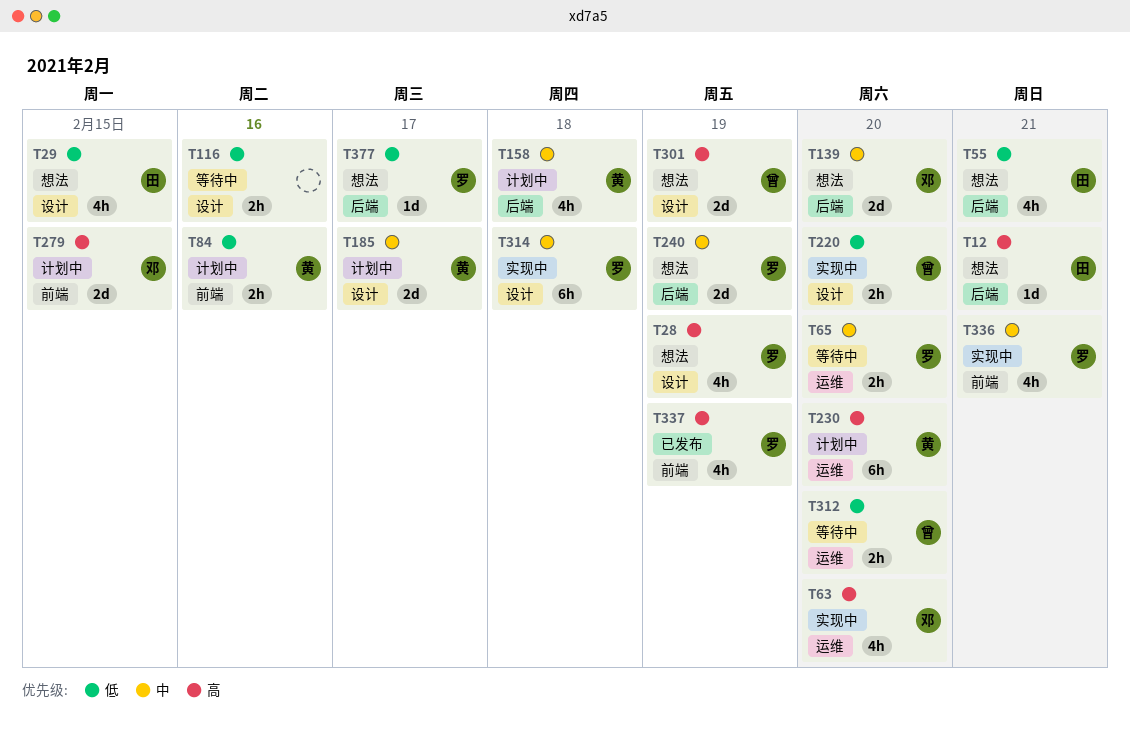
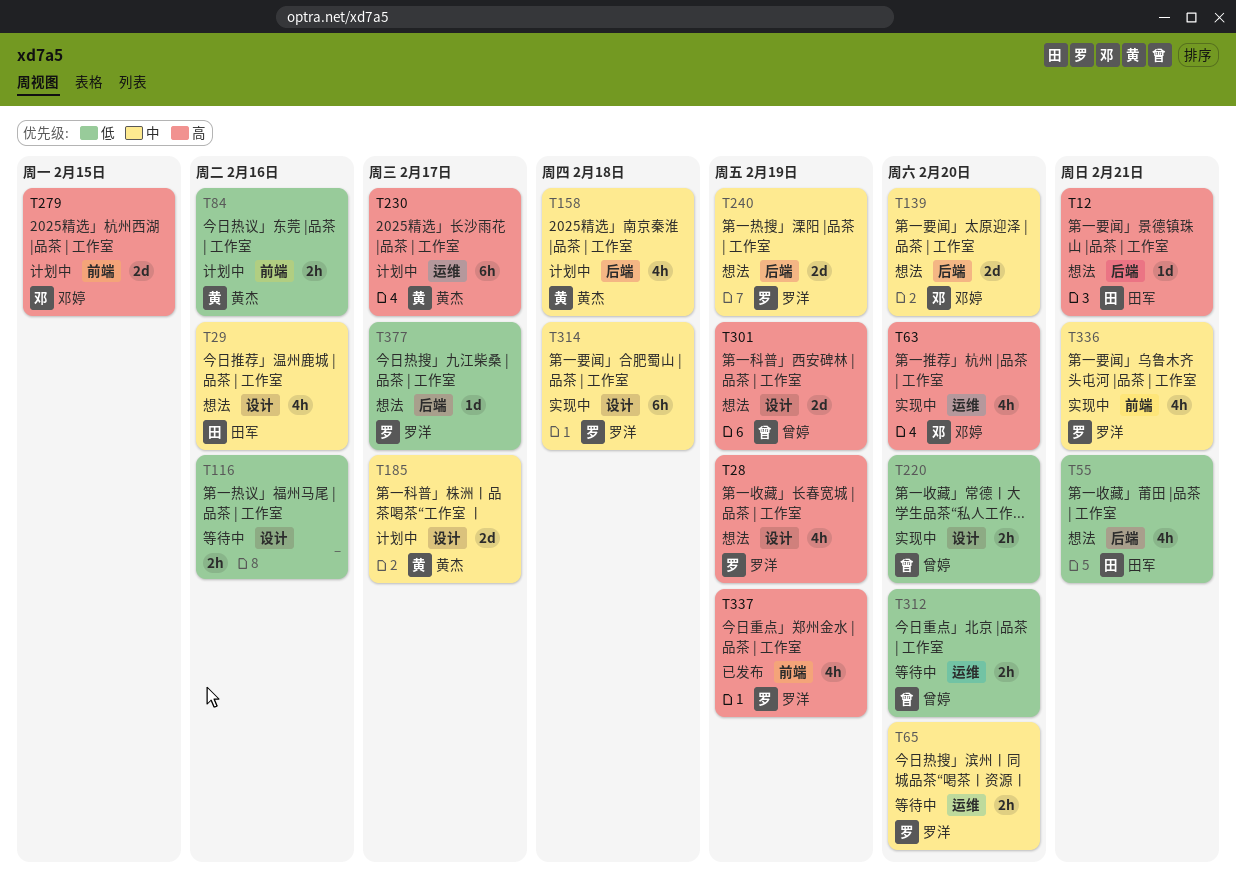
T29, priority: 低 -> 中
T29, due: Feb 15 -> Feb 16
T230, due: Feb 20 -> Feb 17

